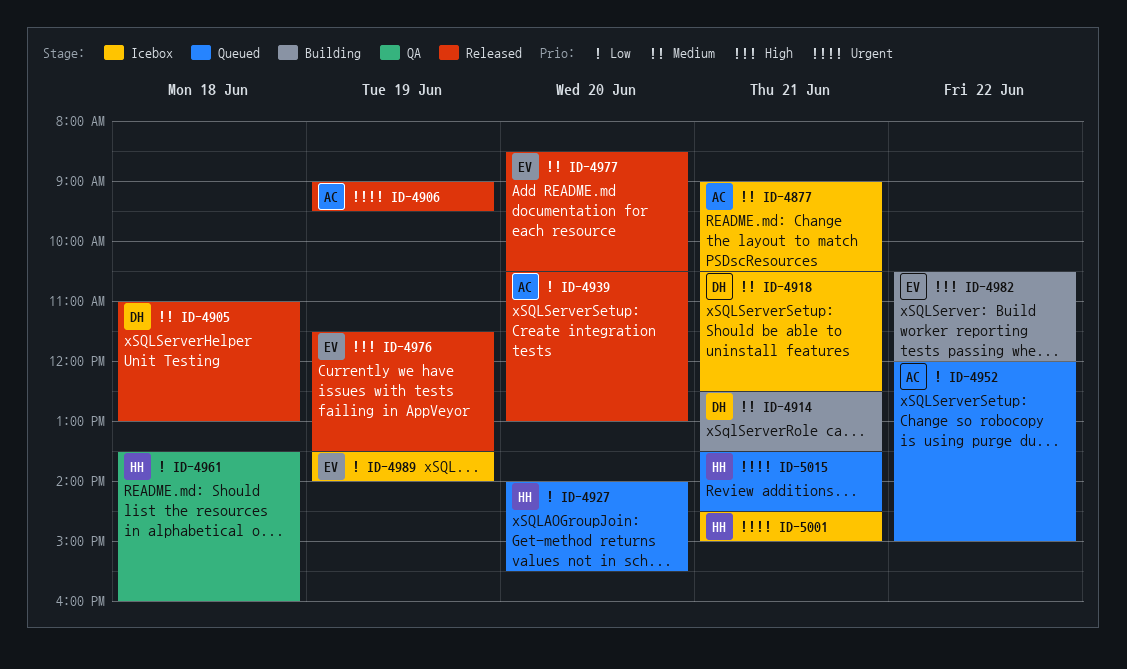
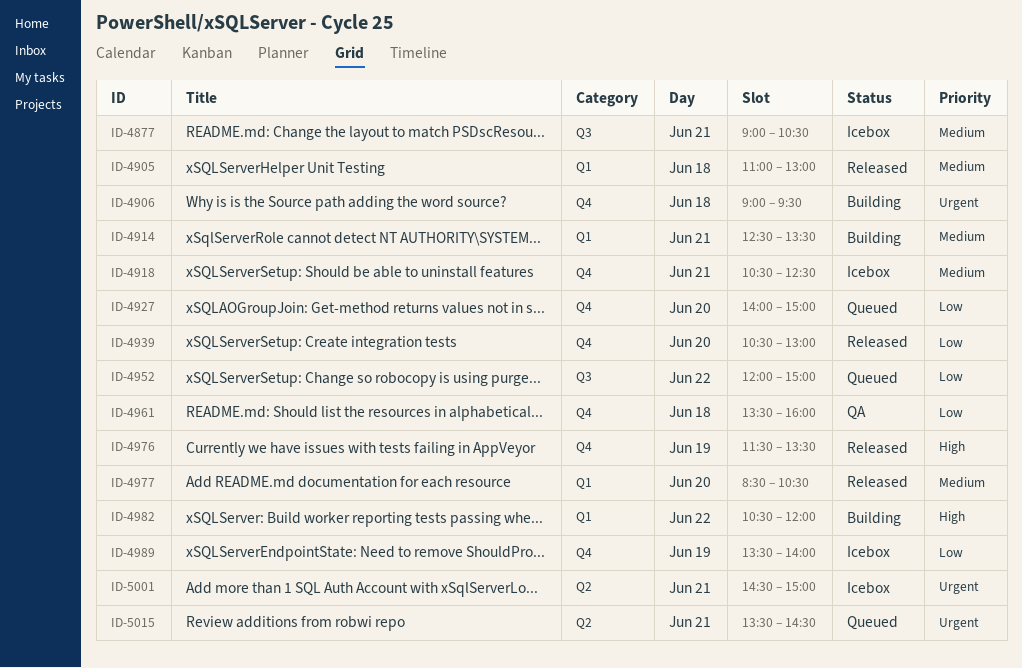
ID-4906, status: Released -> Building
ID-4906, day: Jun 19 -> Jun 18
ID-4927, ends: 15:30 -> 15:00

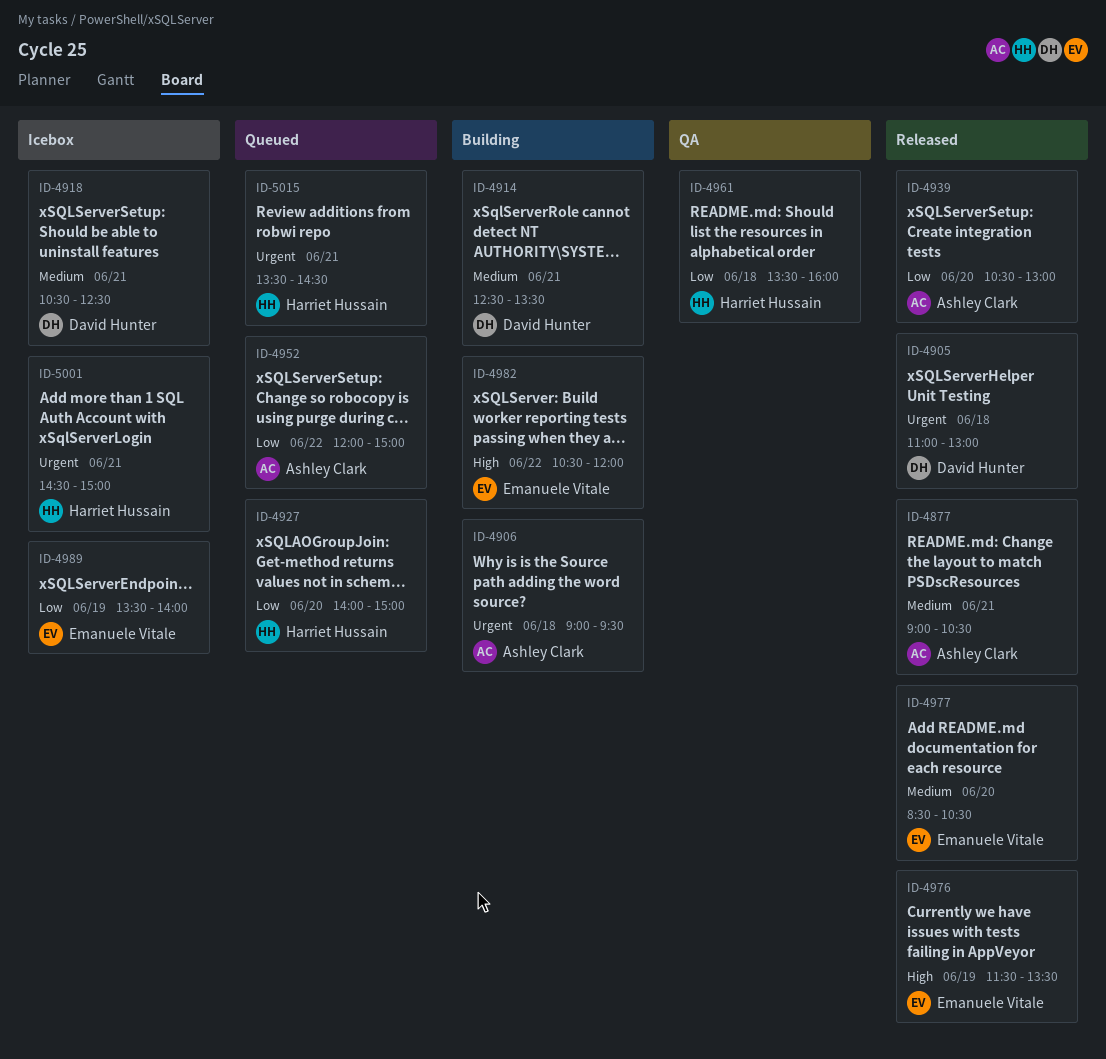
ID-4877, status: Icebox -> Released
ID-4905, priority: Medium -> Urgent

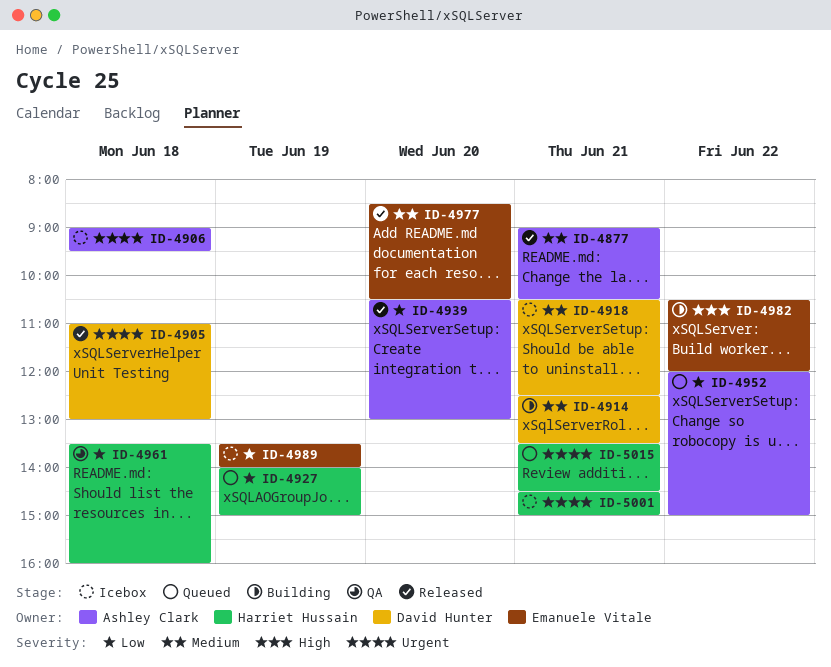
ID-4906, status: Building -> Icebox
ID-4927, day: Jun 20 -> Jun 19
ID-4976: present -> none

